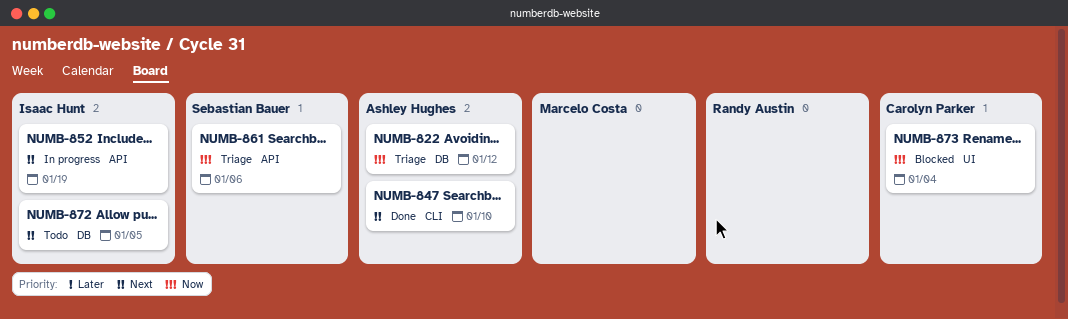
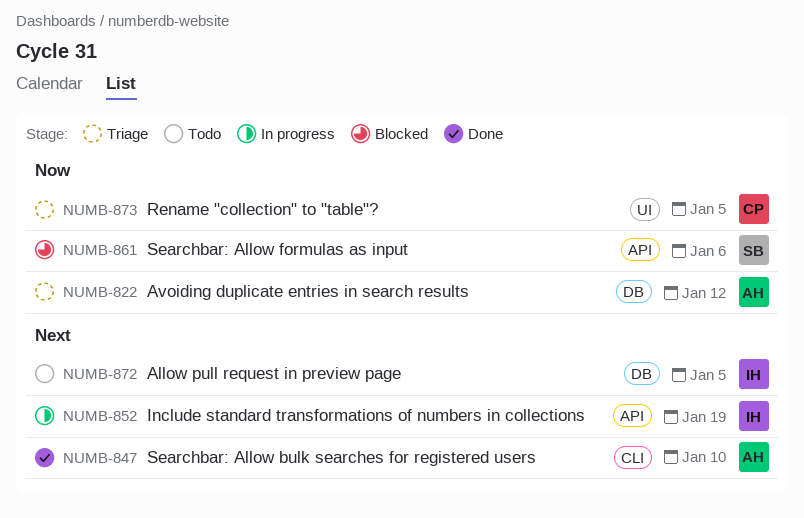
NUMB-861, status: Triage -> Blocked
NUMB-873, status: Blocked -> Triage
NUMB-873, due: Jan 4 -> Jan 5

